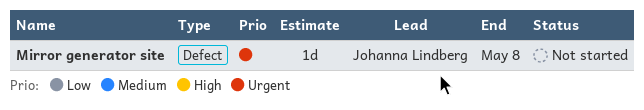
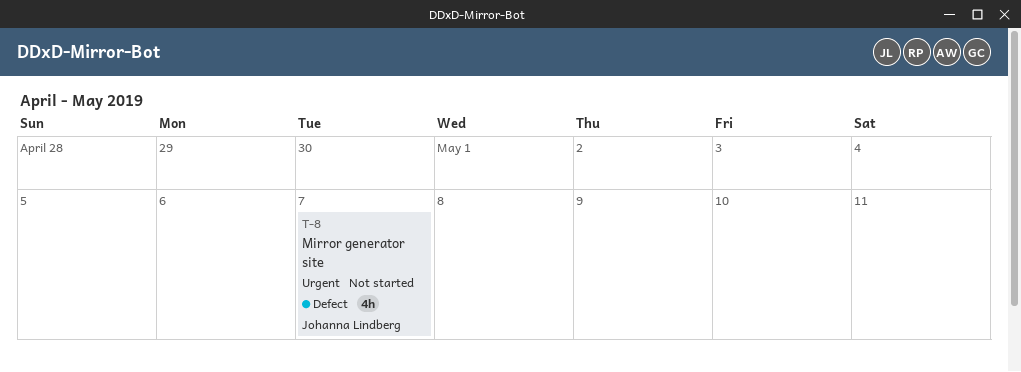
Mirror generator site, estimate: 1d -> 4h
Mirror generator site, due: May 8 -> May 7

